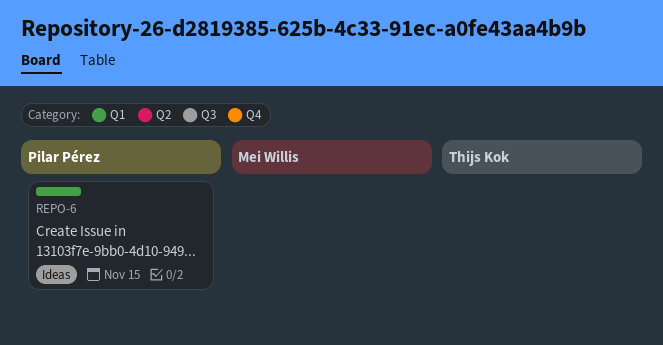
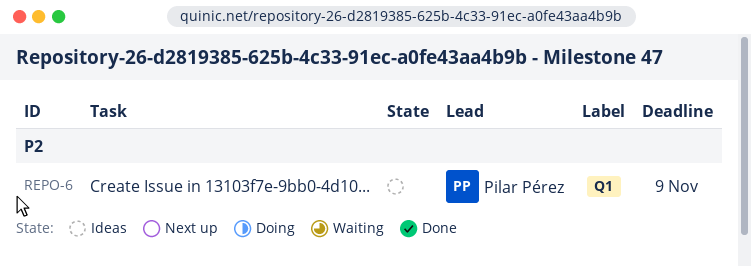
REPO-6, due: Nov 15 -> Nov 9

